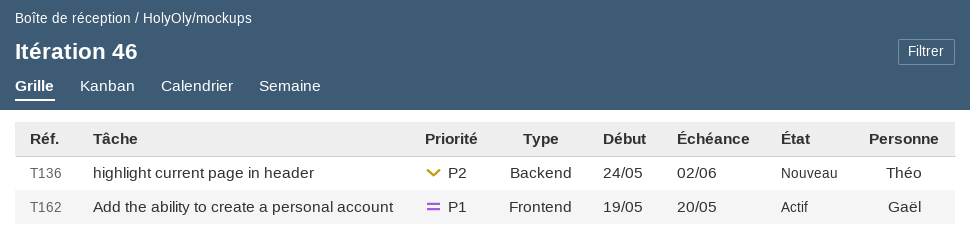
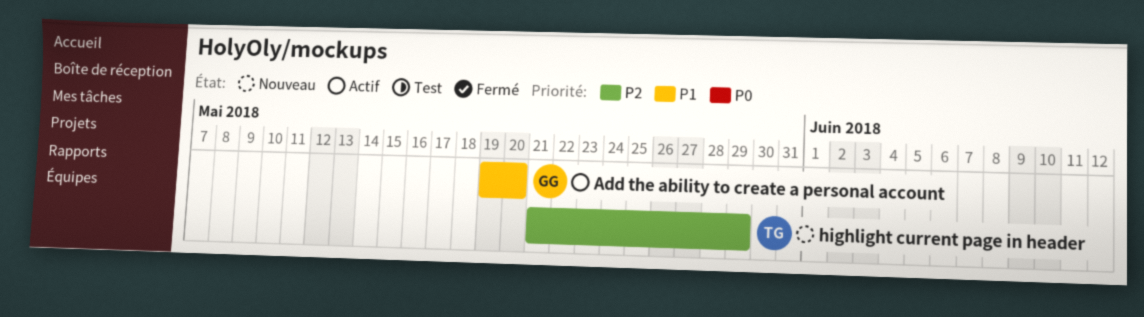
highlight current page in header, start: May 24 -> May 21
highlight current page in header, due: Jun 2 -> May 29

